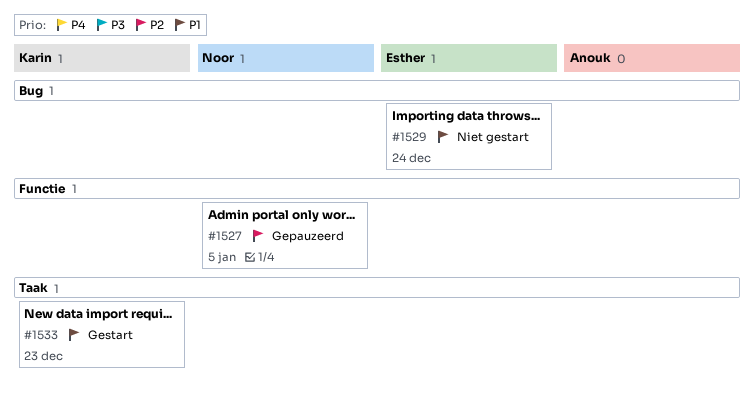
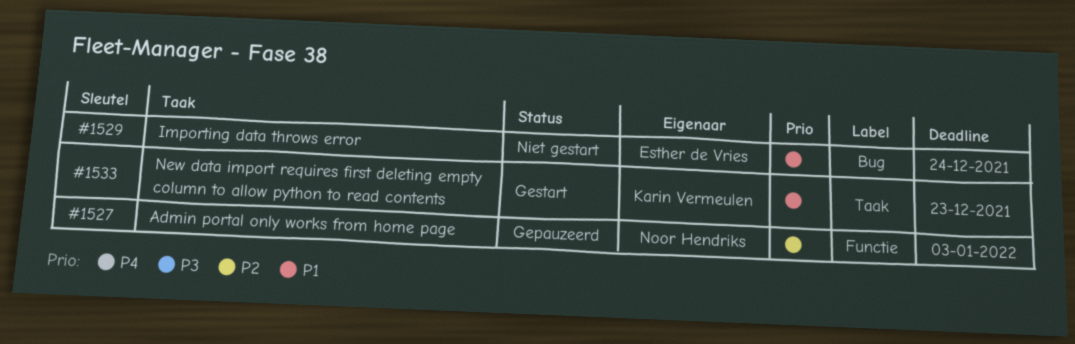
#1527, due: Jan 5 -> Jan 3

